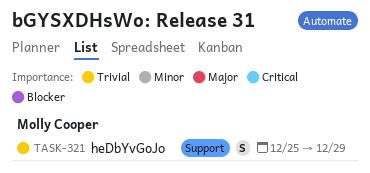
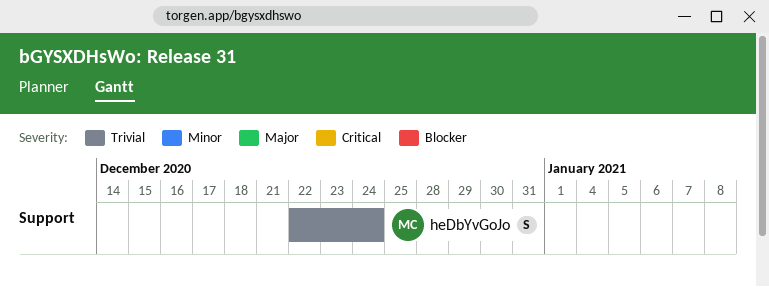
heDbYvGoJo, start: Dec 25 -> Dec 22
heDbYvGoJo, due: Dec 29 -> Dec 24

